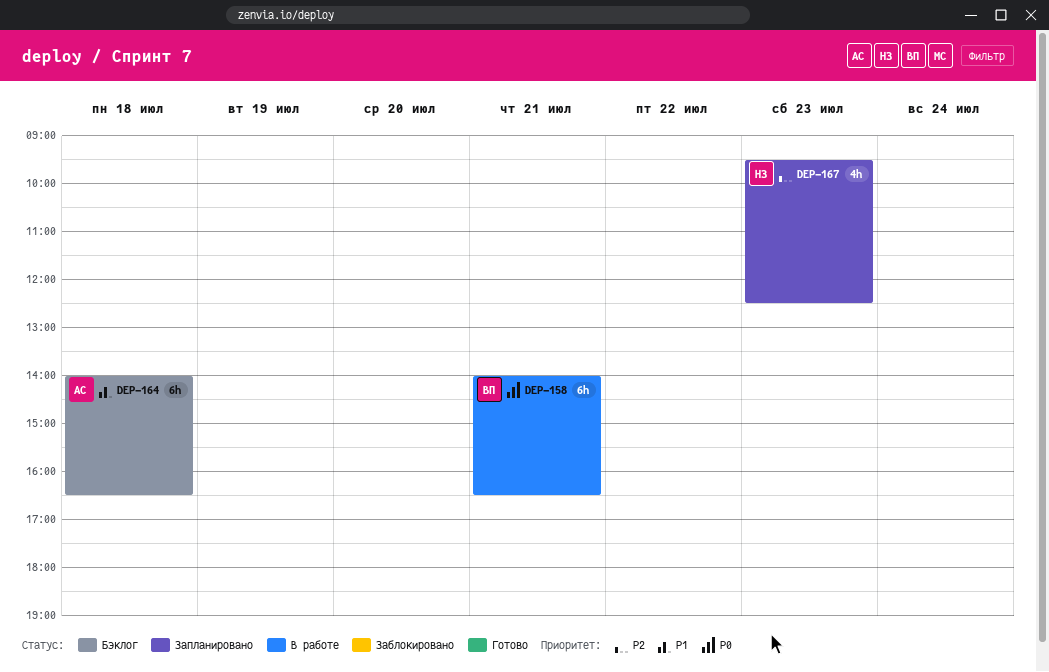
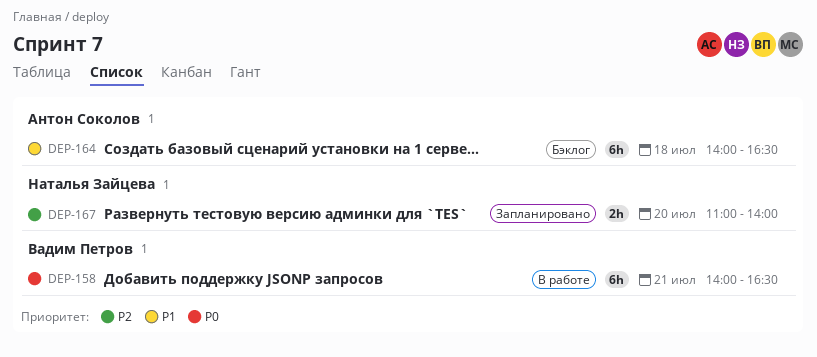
DEP-167, estimate: 4h -> 2h
DEP-167, day: Jul 23 -> Jul 20
DEP-167, begins: 09:30 -> 11:00
DEP-167, ends: 12:30 -> 14:00

